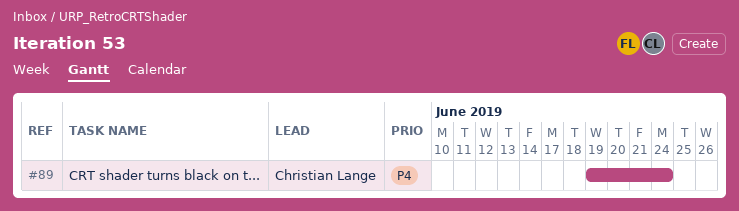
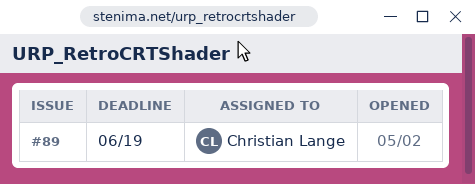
#89, due: Jun 24 -> Jun 19

